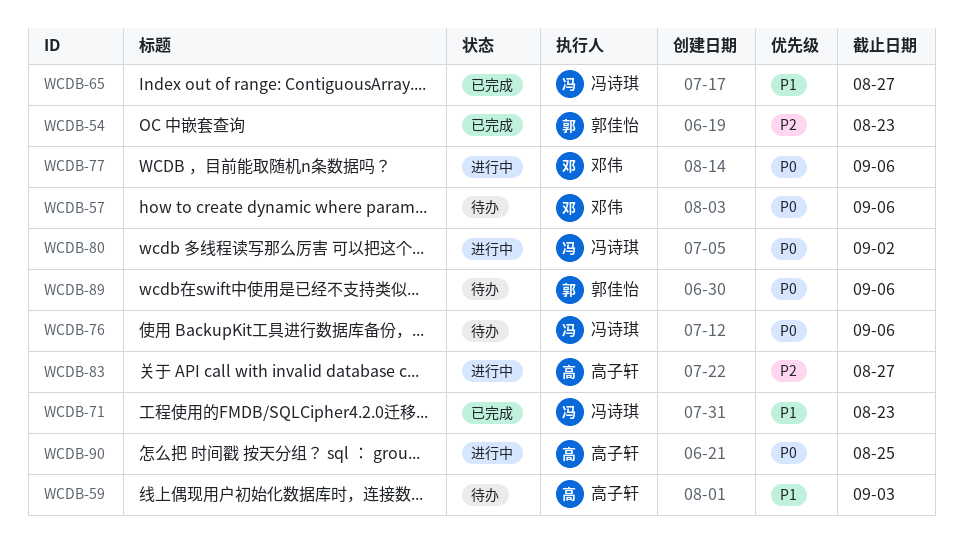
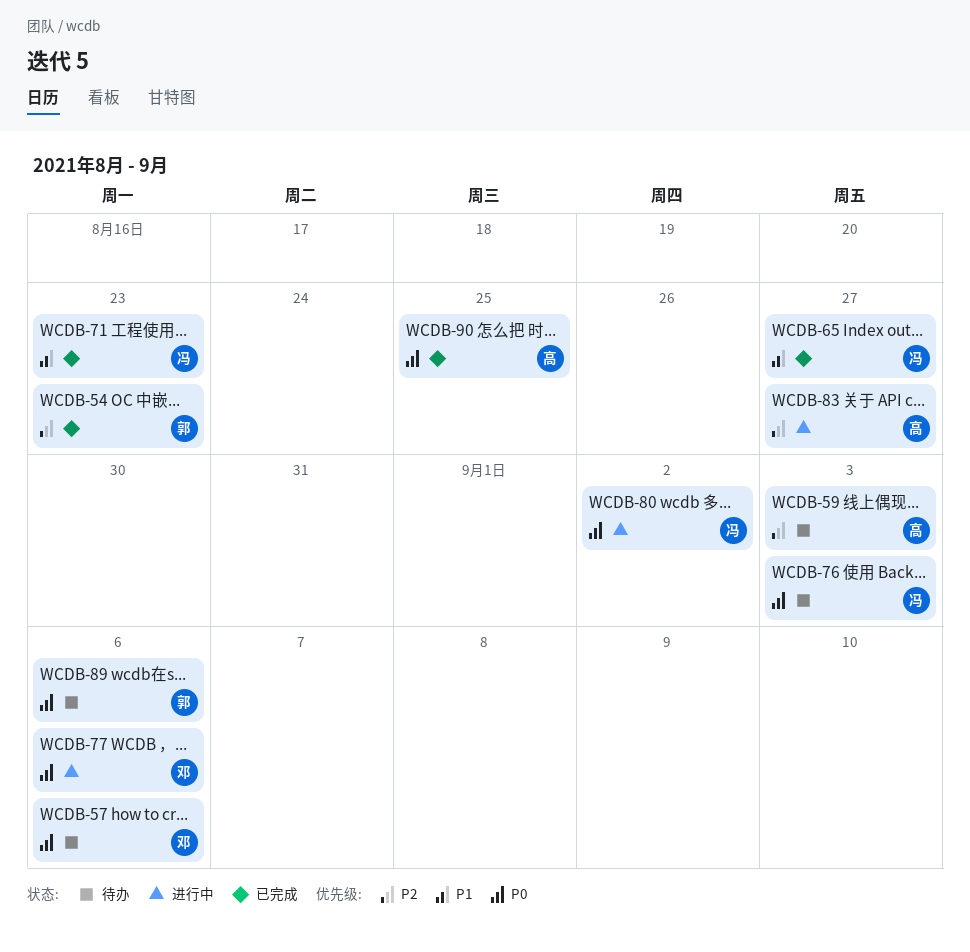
WCDB-59, priority: P1 -> P2
WCDB-76, due: Sep 6 -> Sep 3
WCDB-90, status: 进行中 -> 已完成

